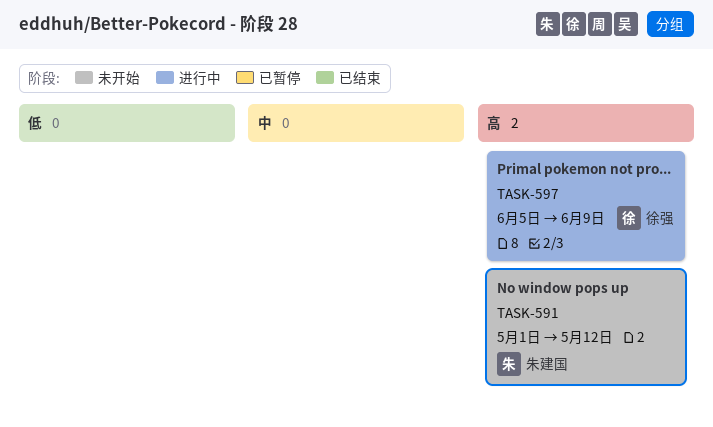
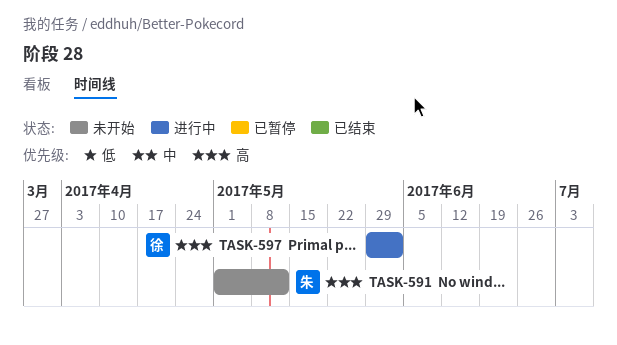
TASK-597, start: Jun 5 -> May 29
TASK-597, due: Jun 9 -> Jun 2

